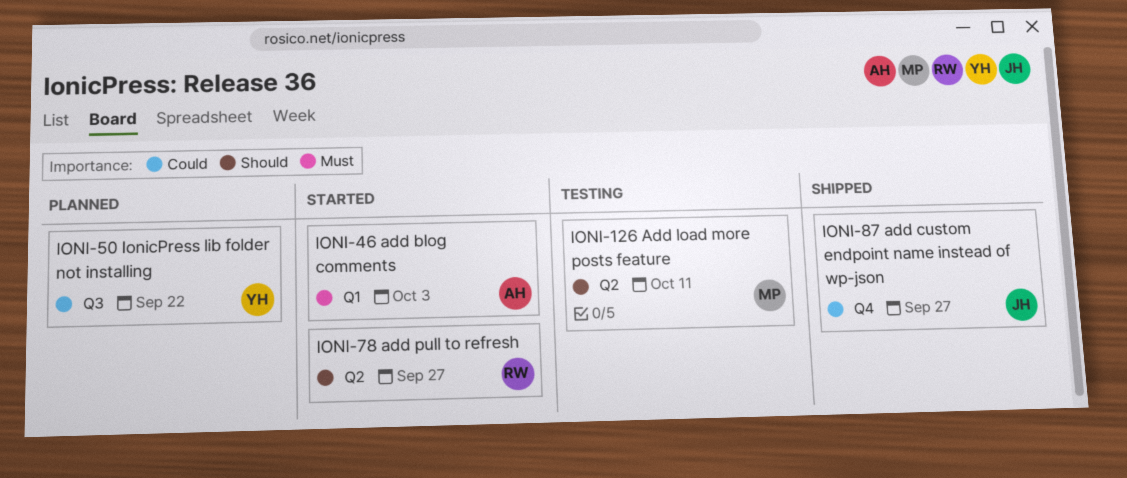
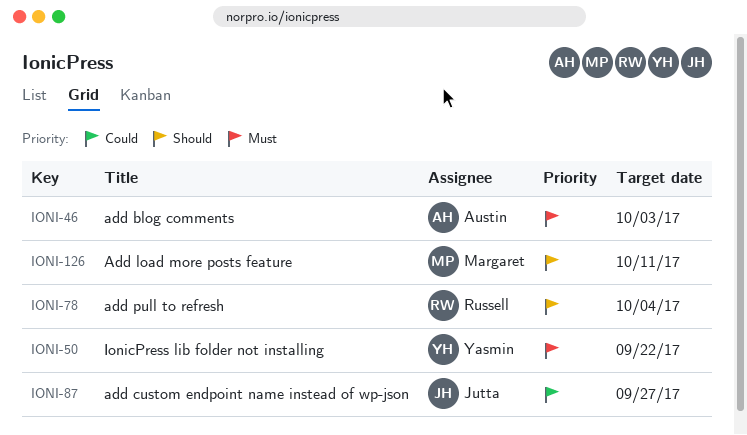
IONI-50, priority: Could -> Must
IONI-78, due: Sep 27 -> Oct 4

